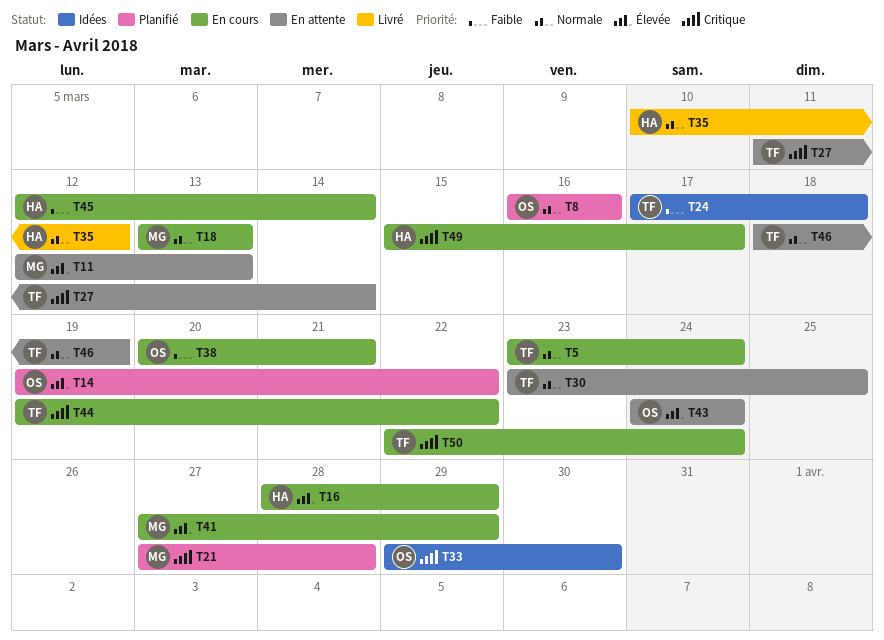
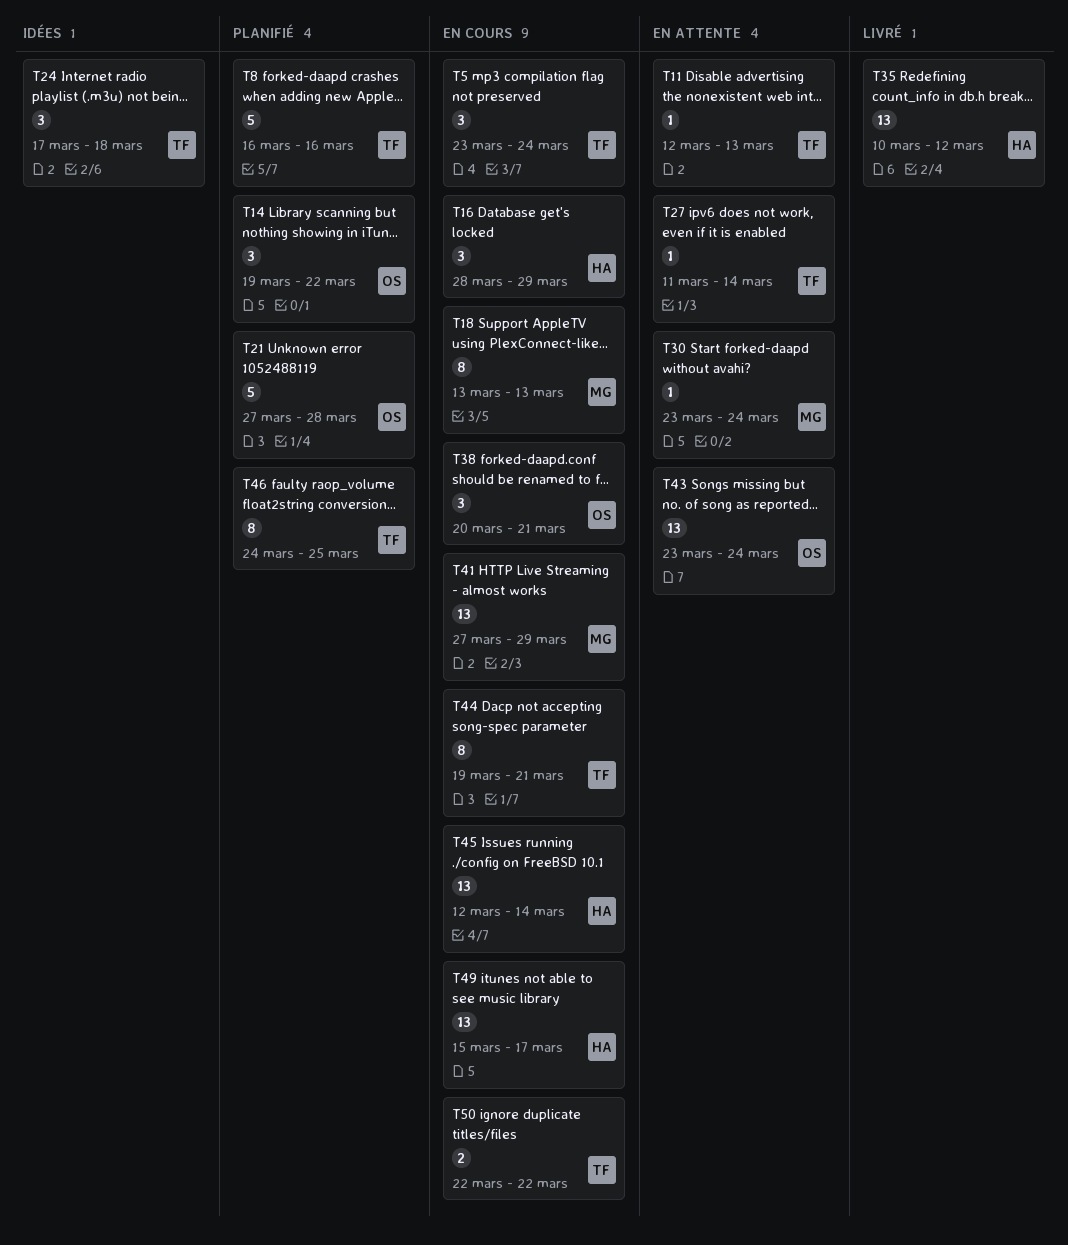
T8, owner: OS -> TF
T11, owner: MG -> TF
T21, owner: MG -> OS
T30, owner: TF -> MG
T30, due: Mar 25 -> Mar 24
T33: present -> none
T43, start: Mar 24 -> Mar 23
T44, due: Mar 22 -> Mar 21
T46, status: En attente -> Planifié
T46, start: Mar 18 -> Mar 24
T46, due: Mar 19 -> Mar 25
T50, due: Mar 24 -> Mar 22

